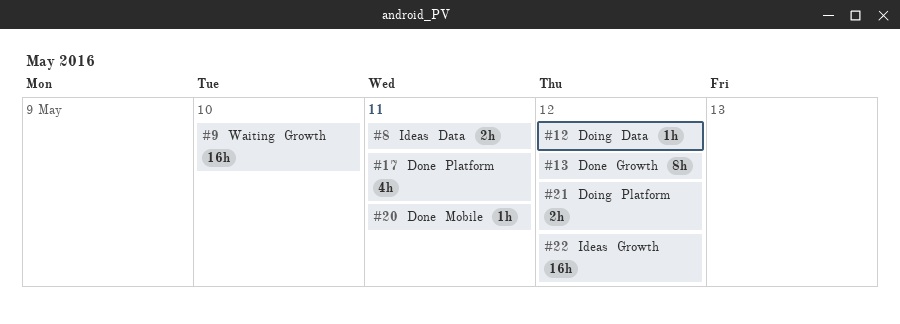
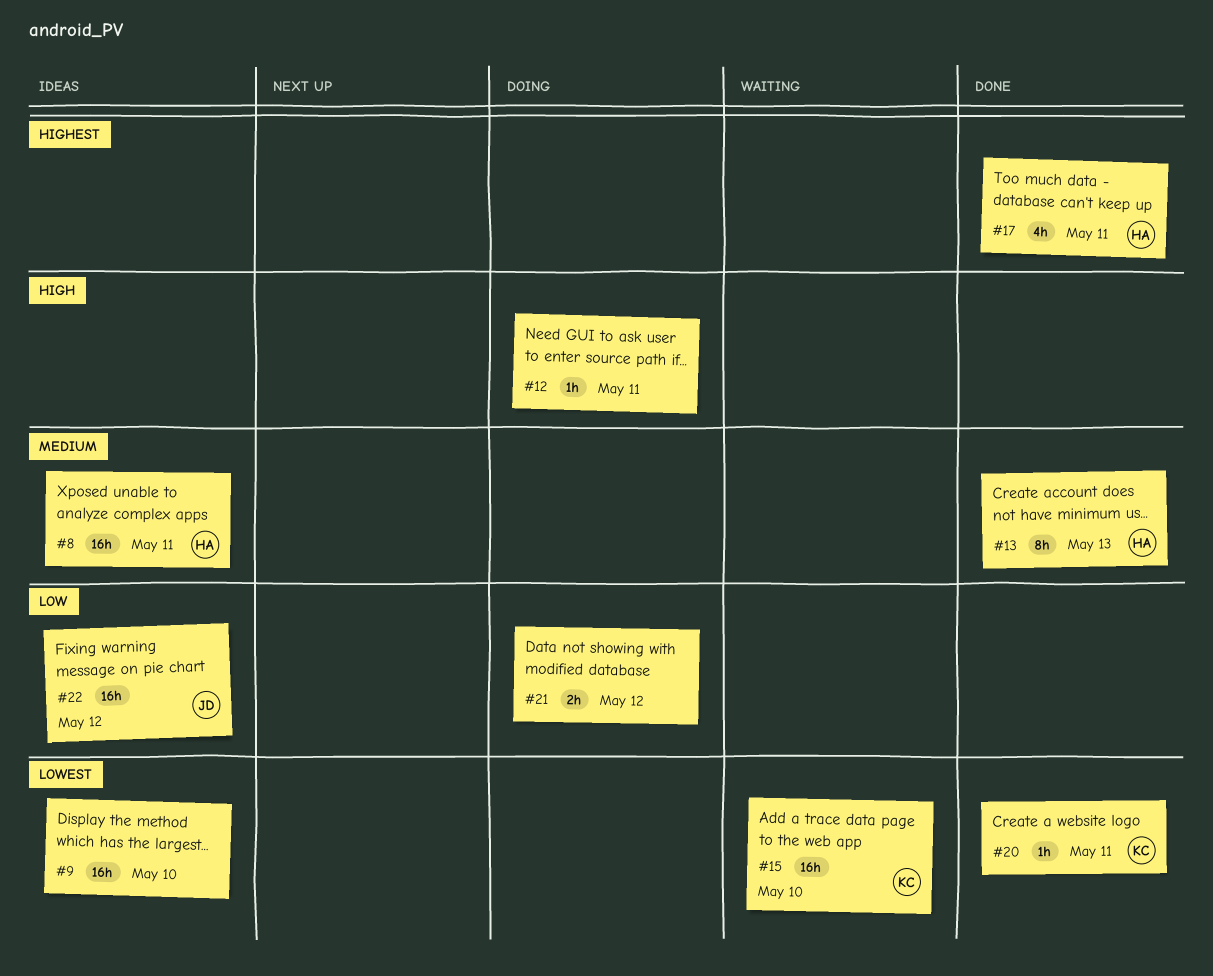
#8, estimate: 2h -> 16h
#9, status: Waiting -> Ideas
#12, due: May 12 -> May 11
#13, due: May 12 -> May 13
#15: none -> present

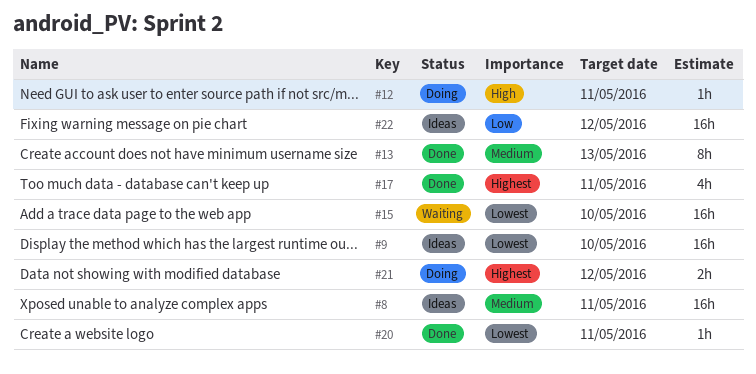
#21, priority: Low -> Highest

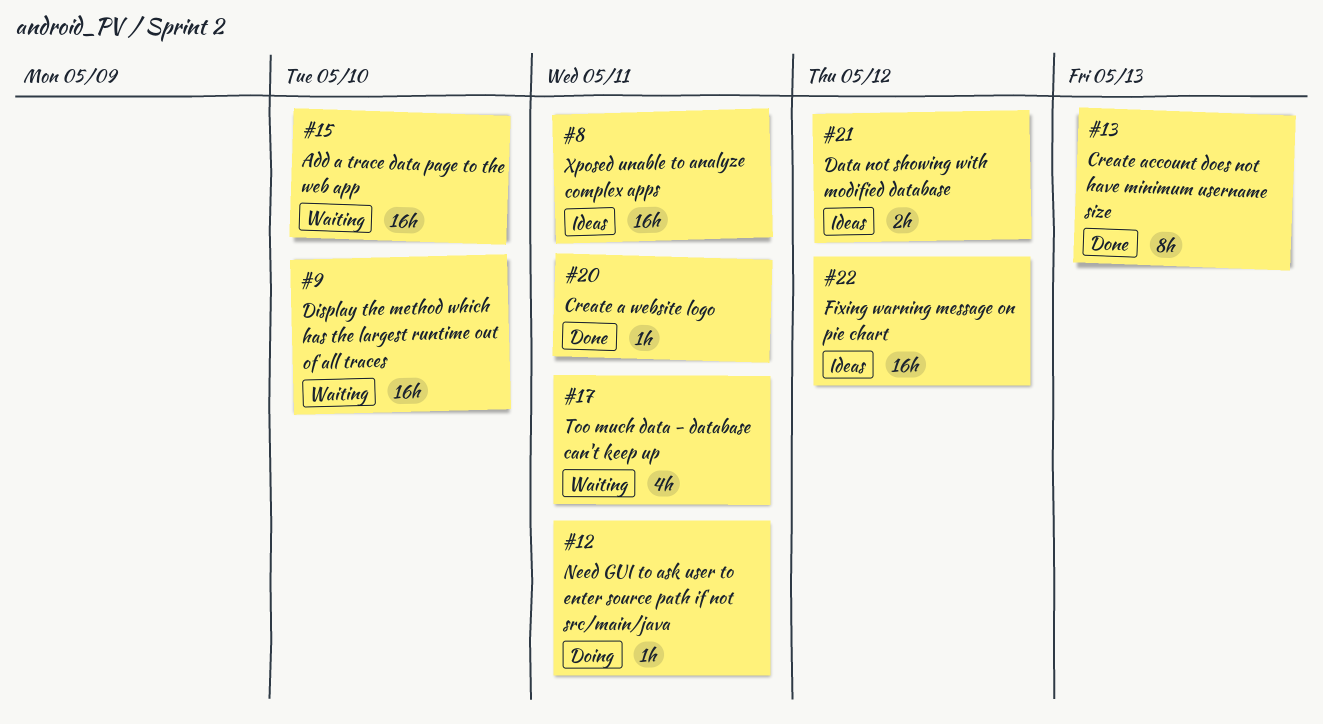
#9, status: Ideas -> Waiting
#17, status: Done -> Waiting
#21, status: Doing -> Ideas

